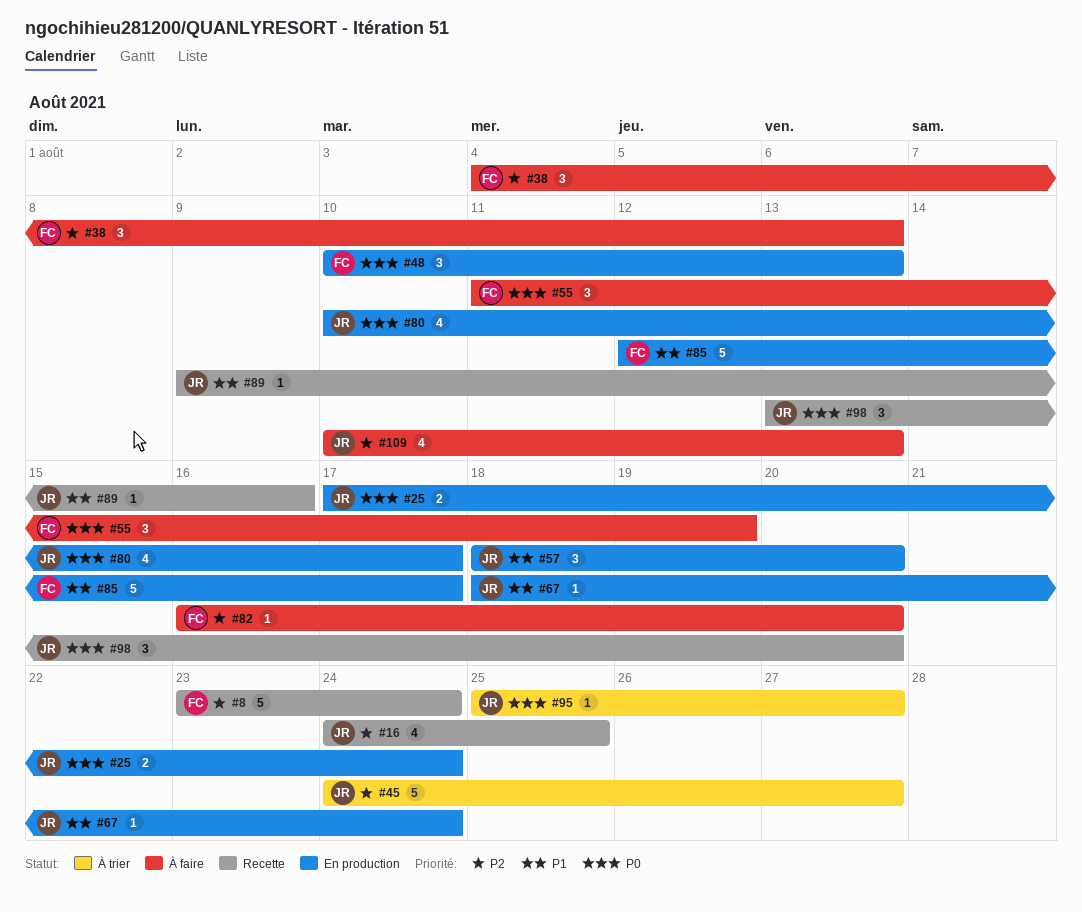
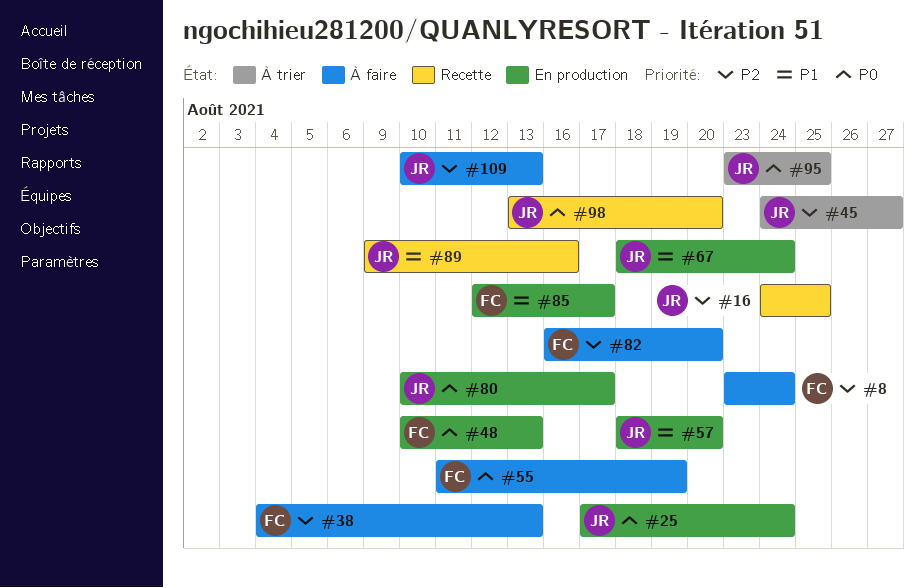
#8, status: Recette -> À faire
#95, start: Aug 25 -> Aug 23
#95, due: Aug 27 -> Aug 25

